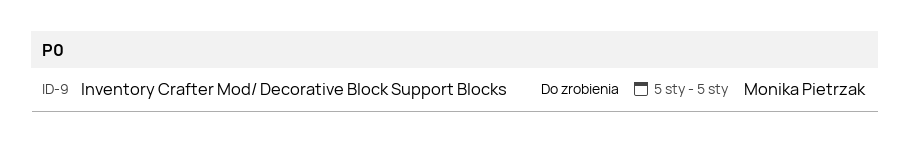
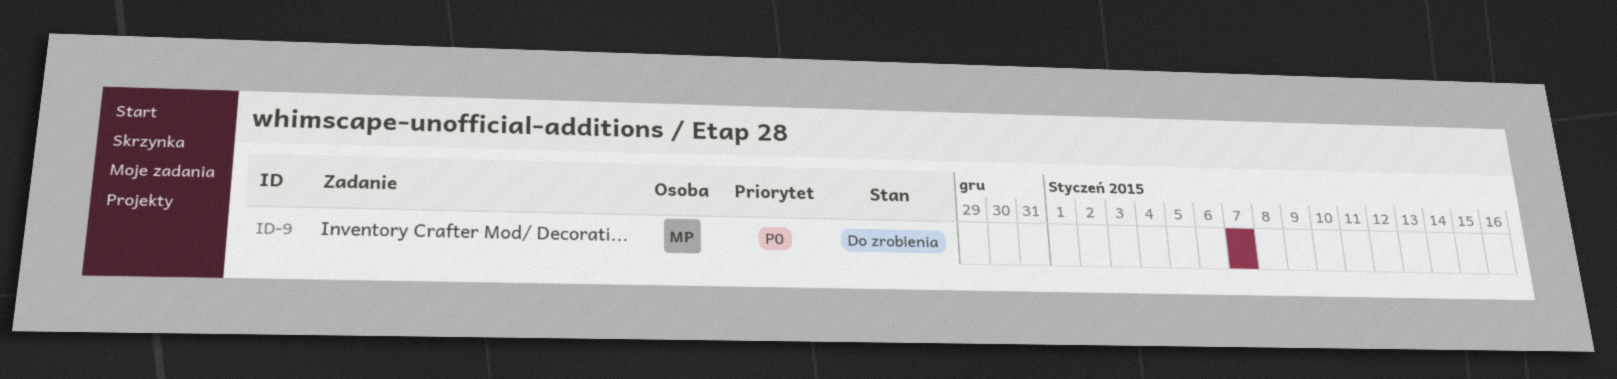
ID-9, start: Jan 5 -> Jan 7
ID-9, due: Jan 5 -> Jan 7

